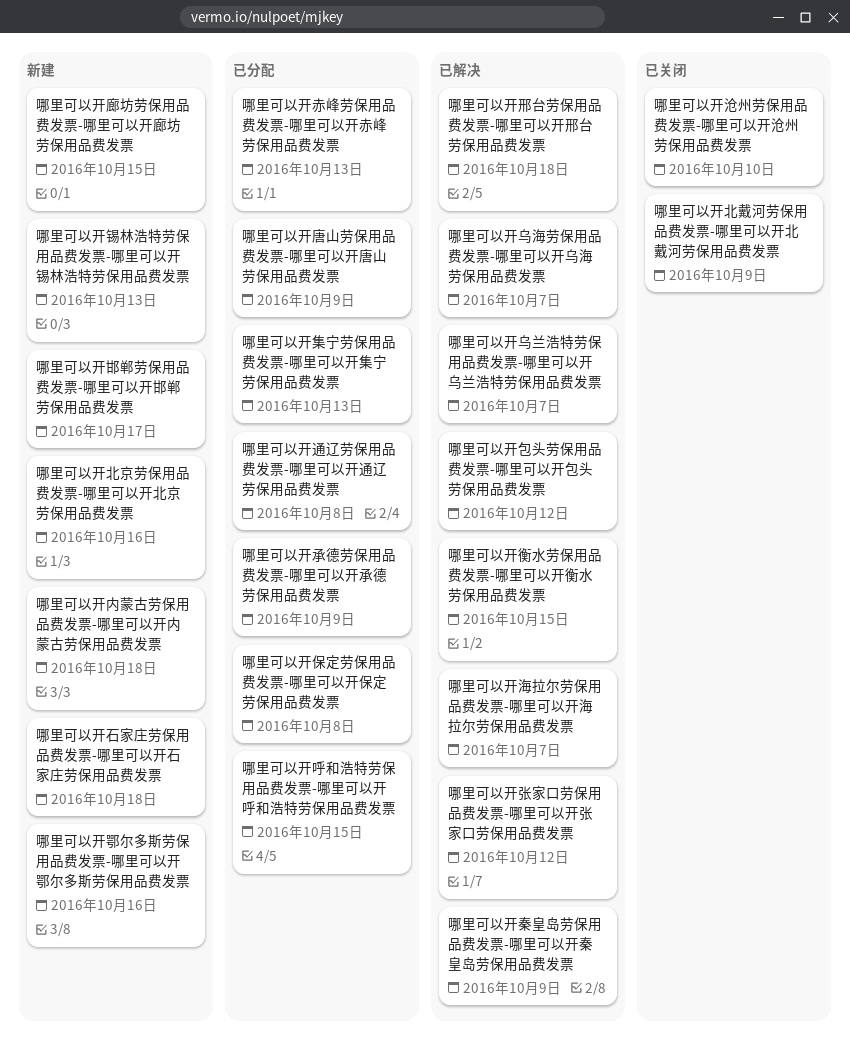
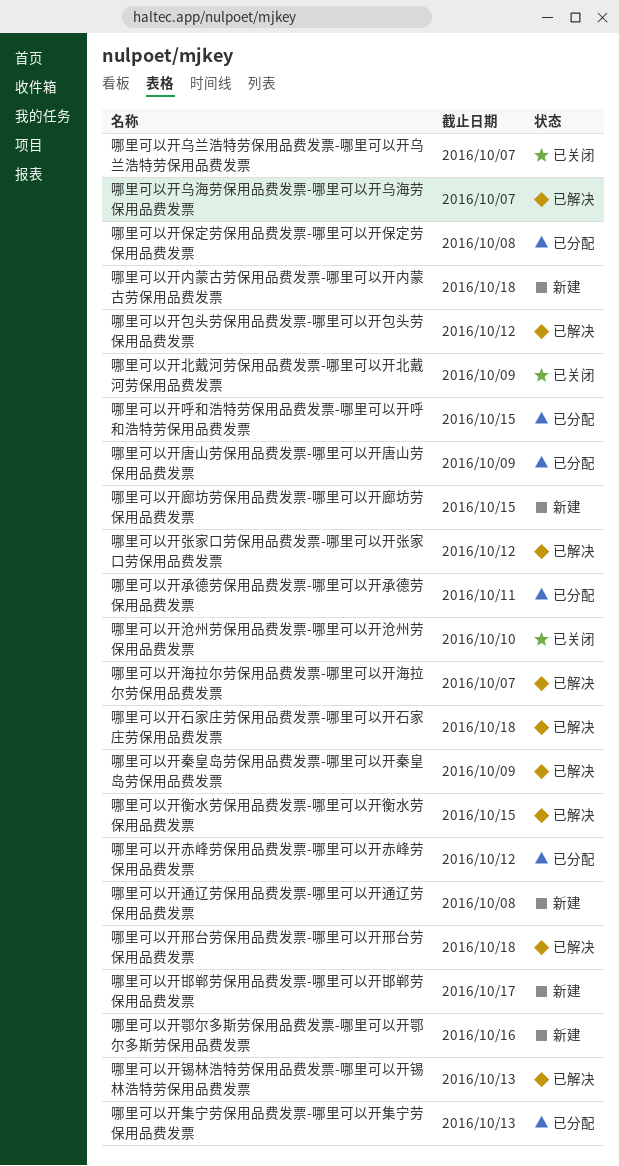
哪里可以开乌兰浩特劳保用品费发票-哪里可以开乌兰浩特劳保用品费发票, status: 已解决 -> 已关闭
哪里可以开北京劳保用品费发票-哪里可以开北京劳保用品费发票: present -> none
哪里可以开承德劳保用品费发票-哪里可以开承德劳保用品费发票, due: Oct 9 -> Oct 11
哪里可以开石家庄劳保用品费发票-哪里可以开石家庄劳保用品费发票, status: 新建 -> 已解决
哪里可以开赤峰劳保用品费发票-哪里可以开赤峰劳保用品费发票, due: Oct 13 -> Oct 12
哪里可以开通辽劳保用品费发票-哪里可以开通辽劳保用品费发票, status: 已分配 -> 新建
哪里可以开锡林浩特劳保用品费发票-哪里可以开锡林浩特劳保用品费发票, status: 新建 -> 已解决

